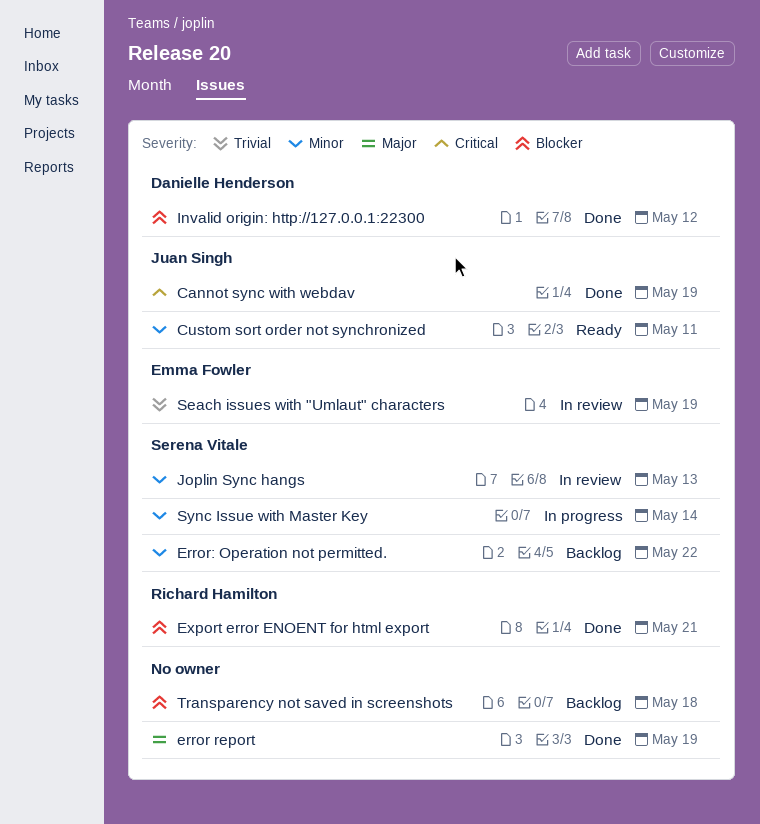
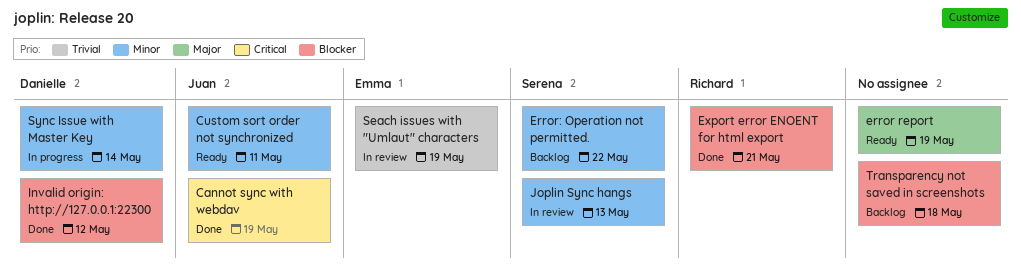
error report, status: Done -> Ready
Sync Issue with Master Key, owner: Serena Vitale -> Danielle Henderson

